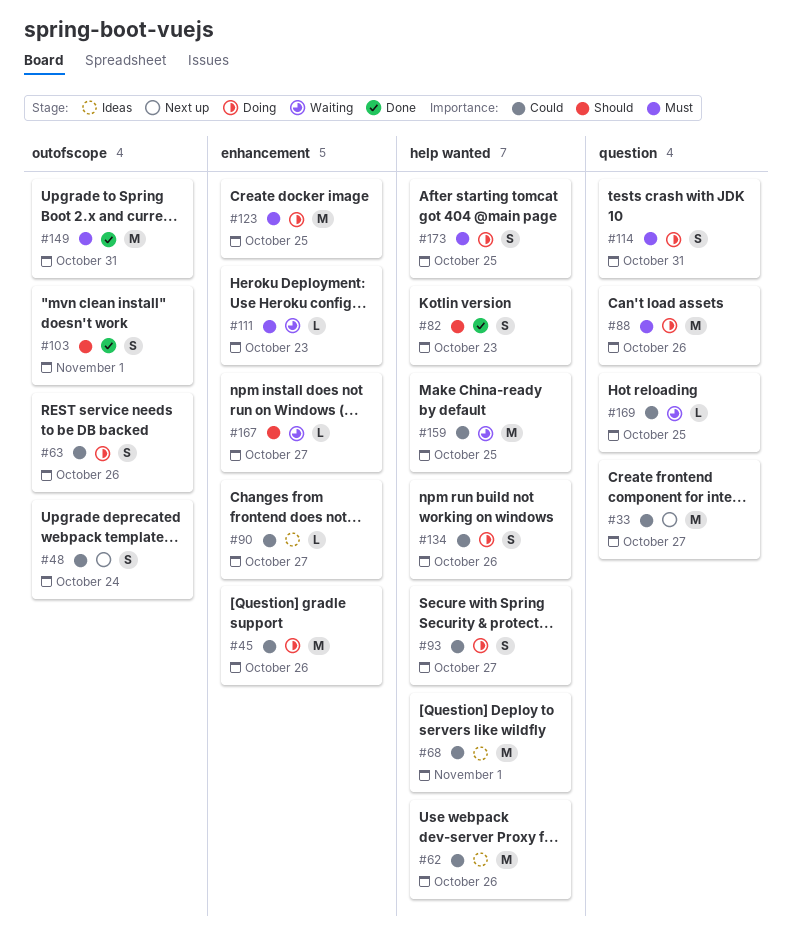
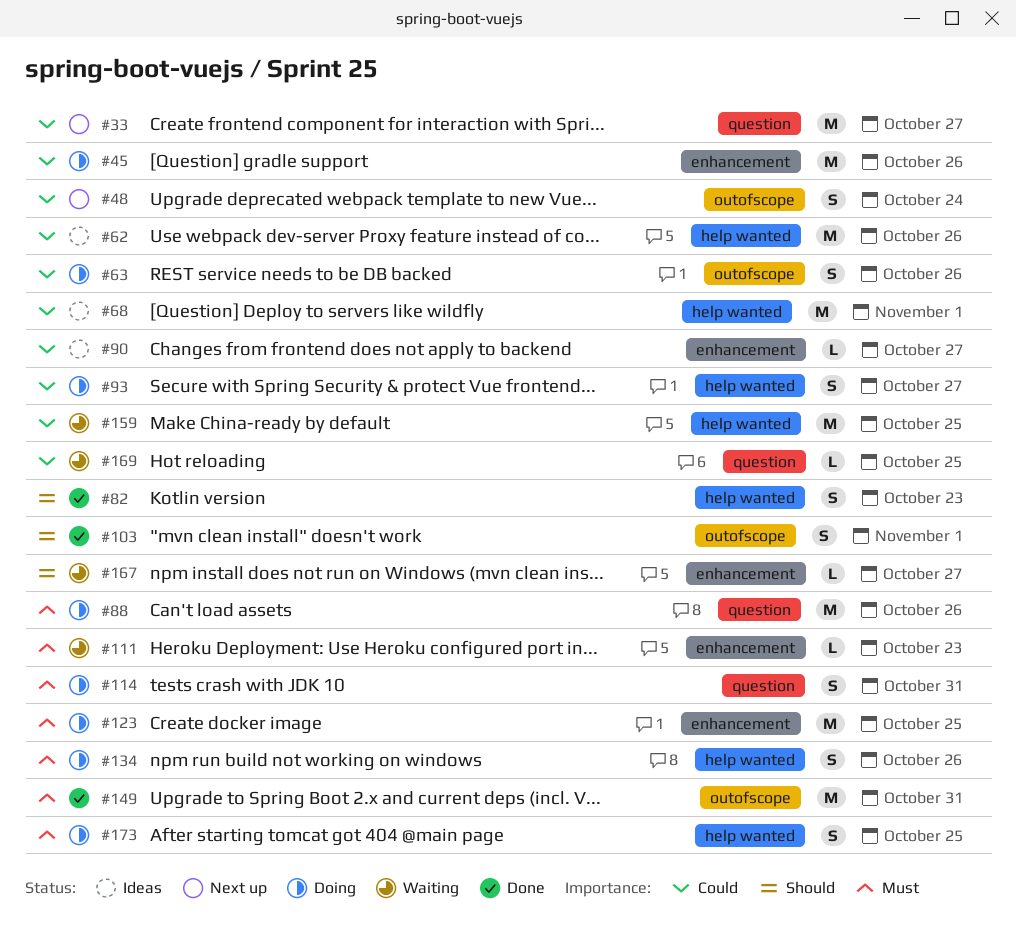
#134, priority: Could -> Must

